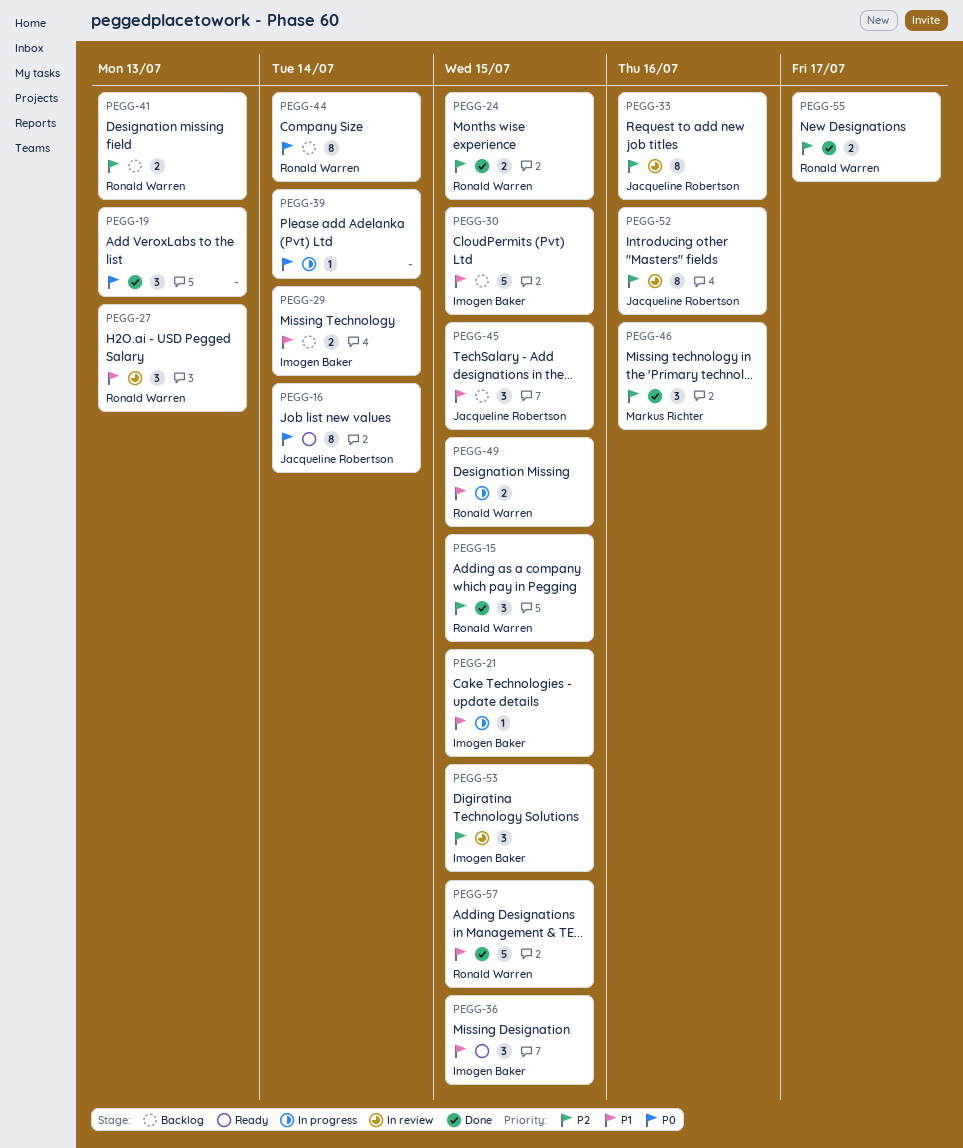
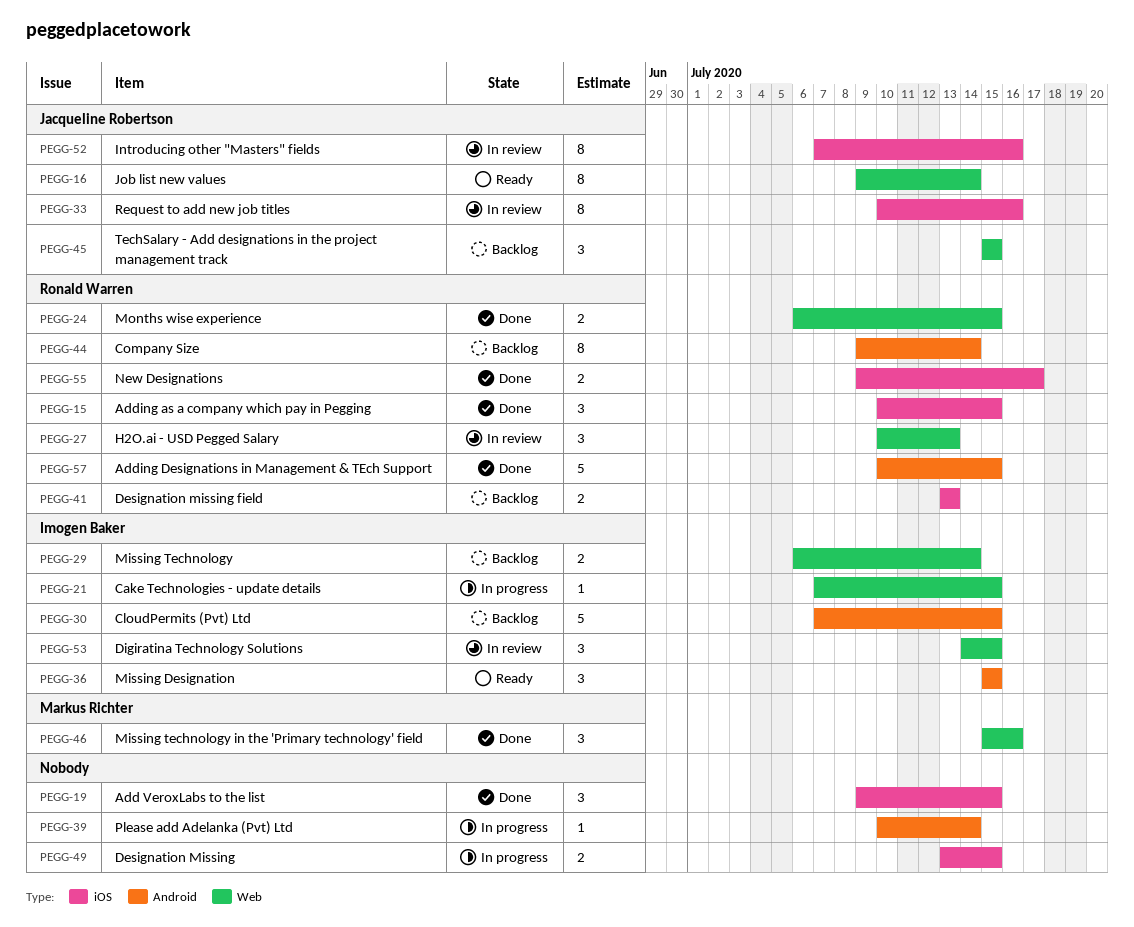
PEGG-19, due: Jul 13 -> Jul 15
PEGG-49, owner: Ronald Warren -> none

